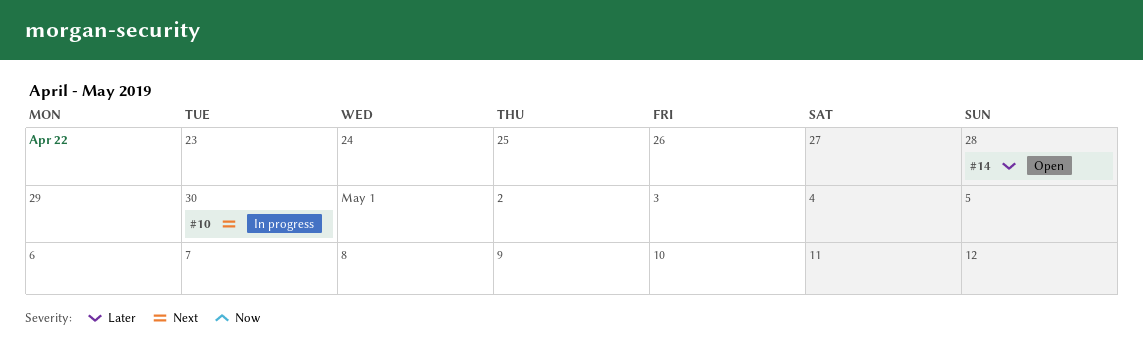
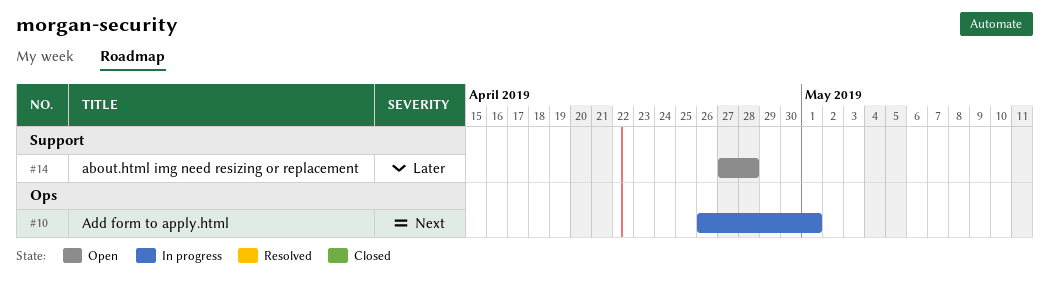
#10, due: Apr 30 -> May 1

